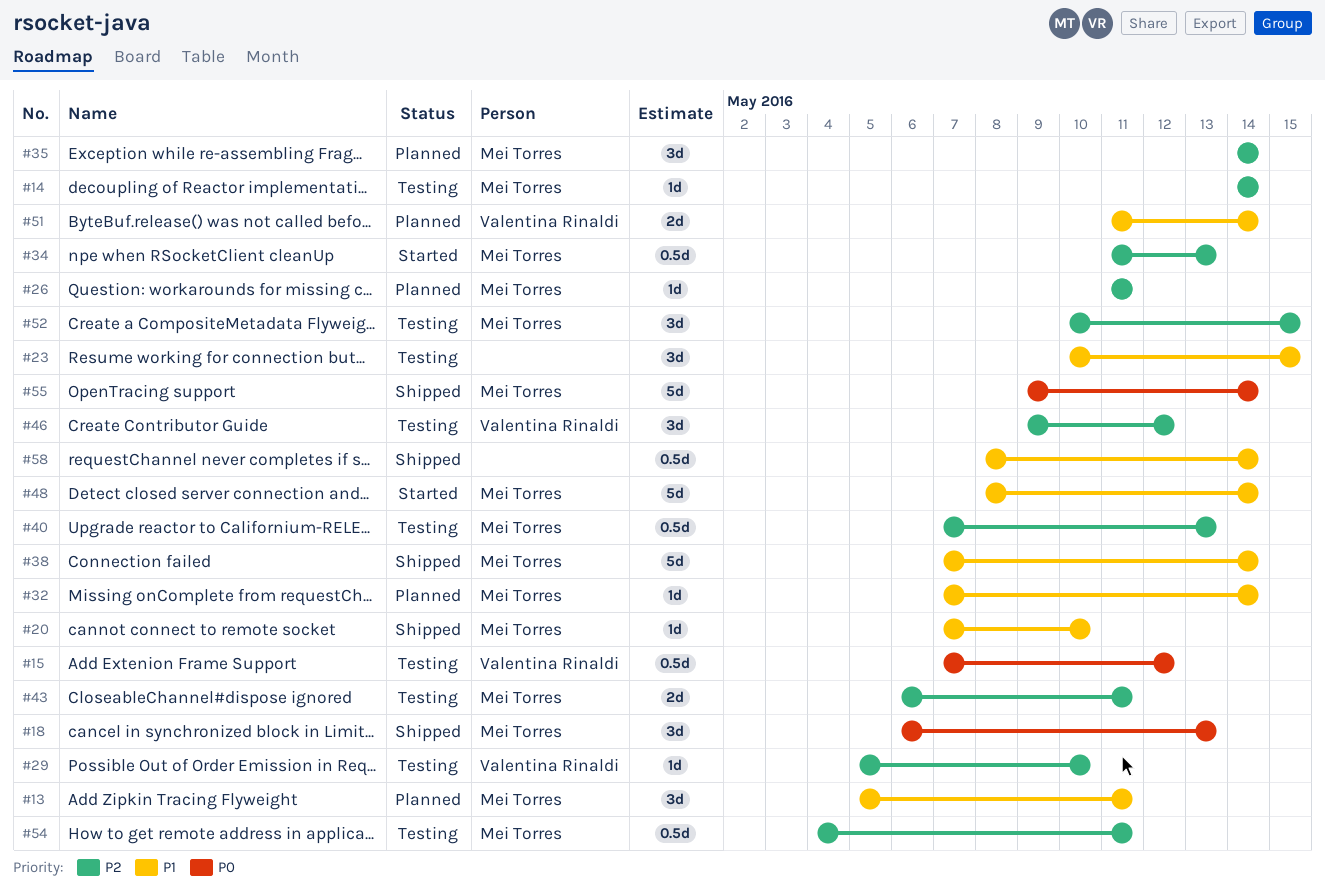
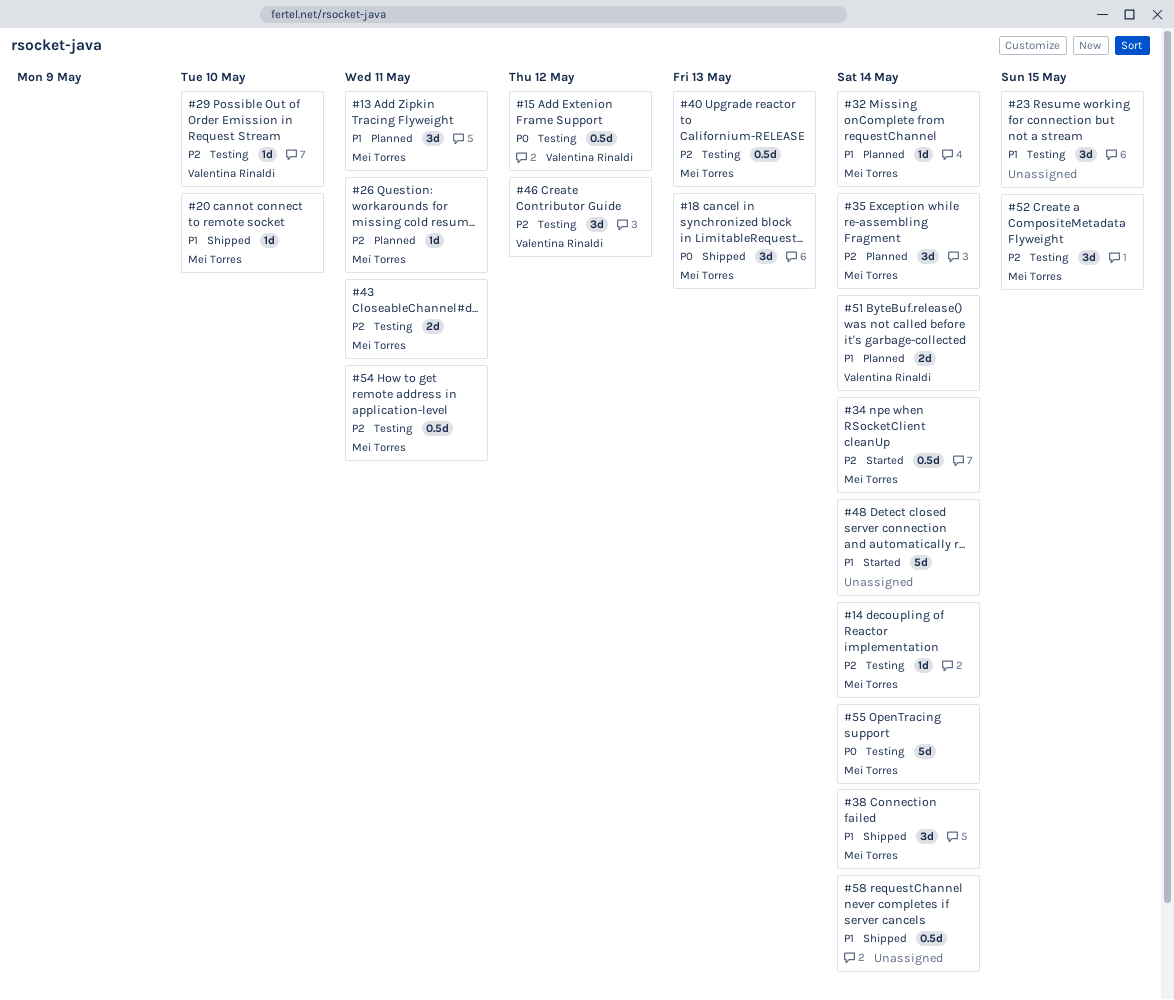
#34, due: May 13 -> May 14
#38, estimate: 5d -> 3d
#48, owner: Mei Torres -> none
#55, status: Shipped -> Testing

